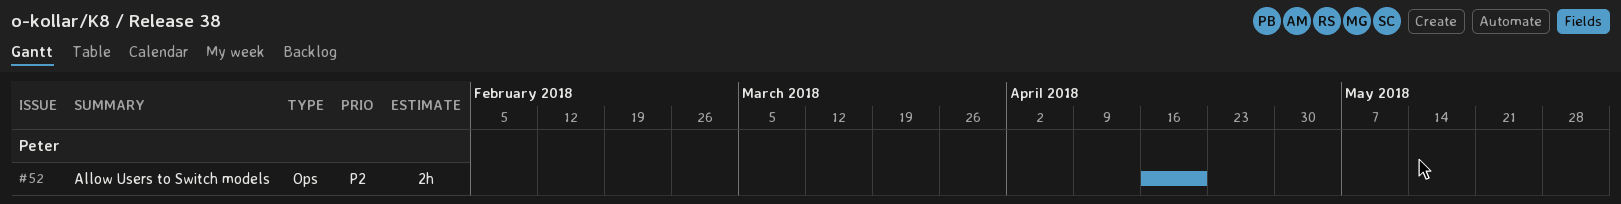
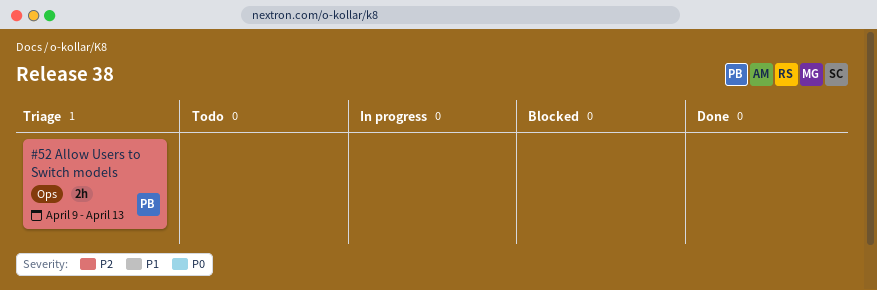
#52, start: Apr 16 -> Apr 9
#52, due: Apr 20 -> Apr 13

